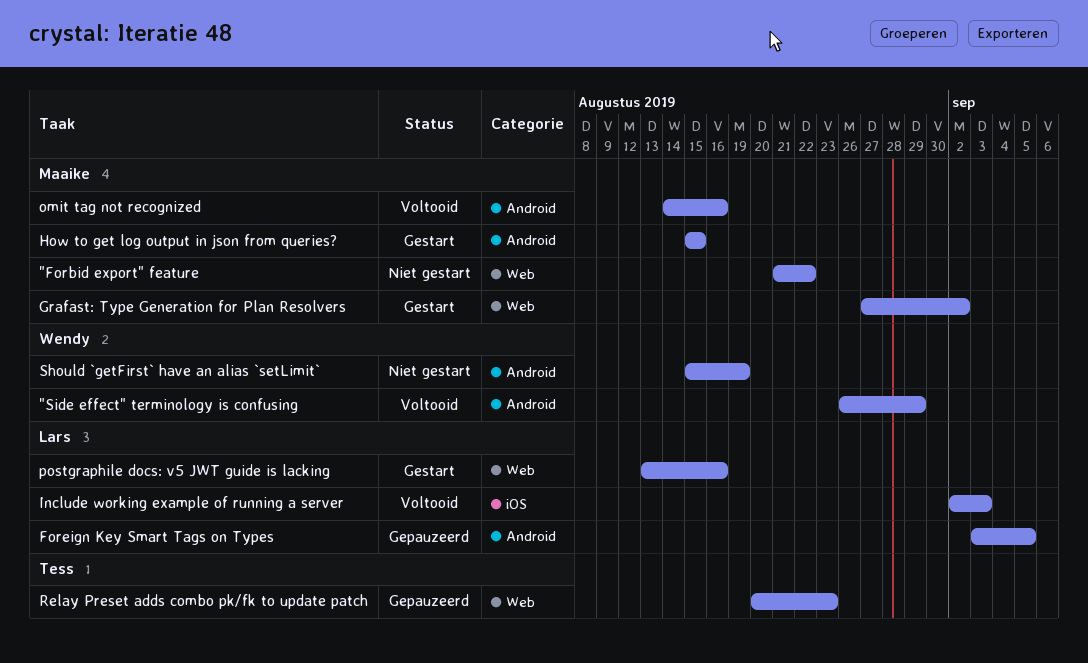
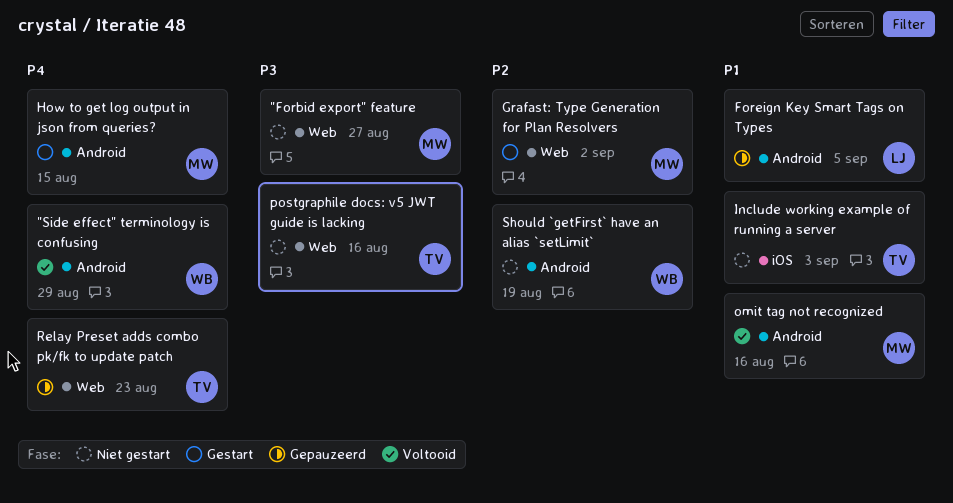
"Forbid export" feature, due: Aug 22 -> Aug 27
Include working example of running a server, status: Voltooid -> Niet gestart
Include working example of running a server, owner: Lars -> Tess
postgraphile docs: v5 JWT guide is lacking, status: Gestart -> Niet gestart
postgraphile docs: v5 JWT guide is lacking, owner: Lars -> Tess

